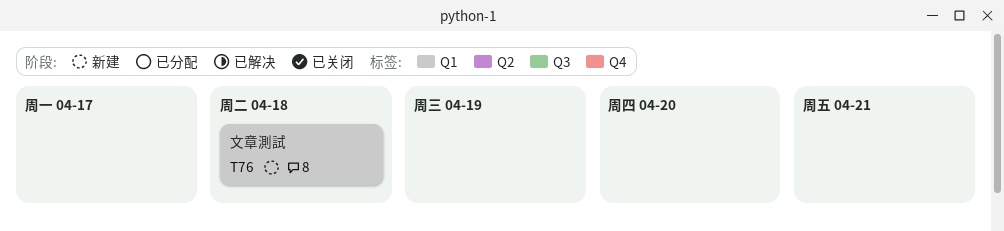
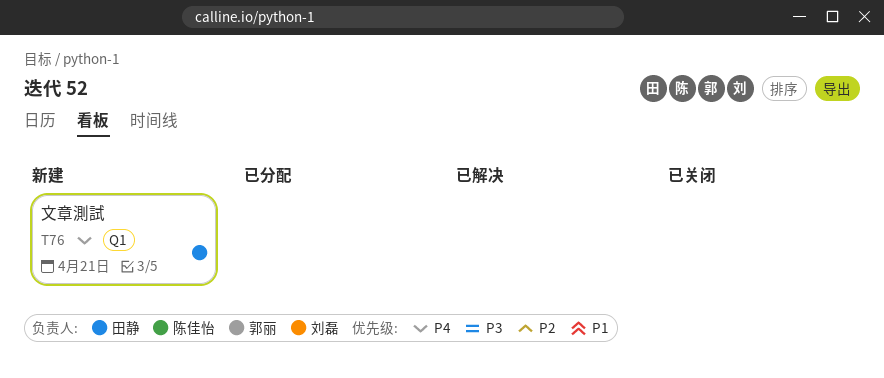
T76, due: Apr 18 -> Apr 21

